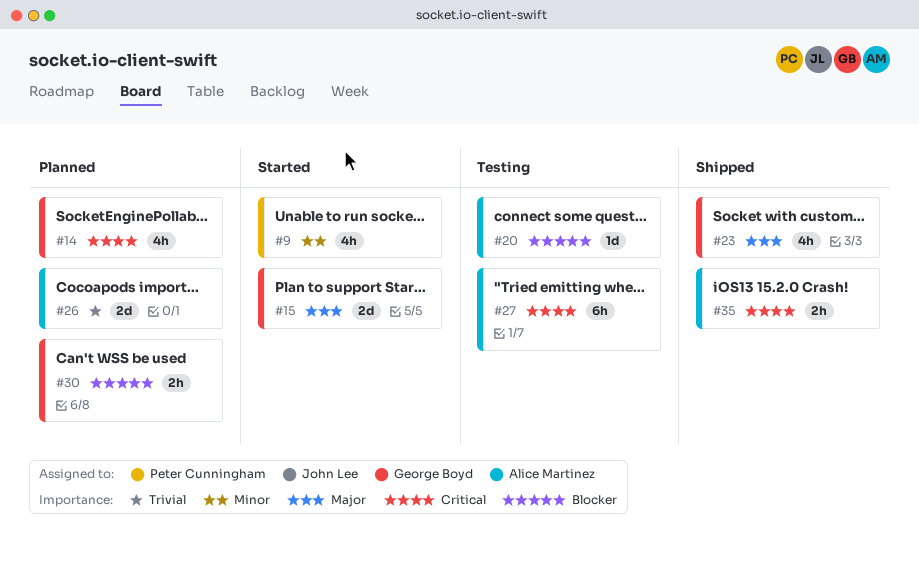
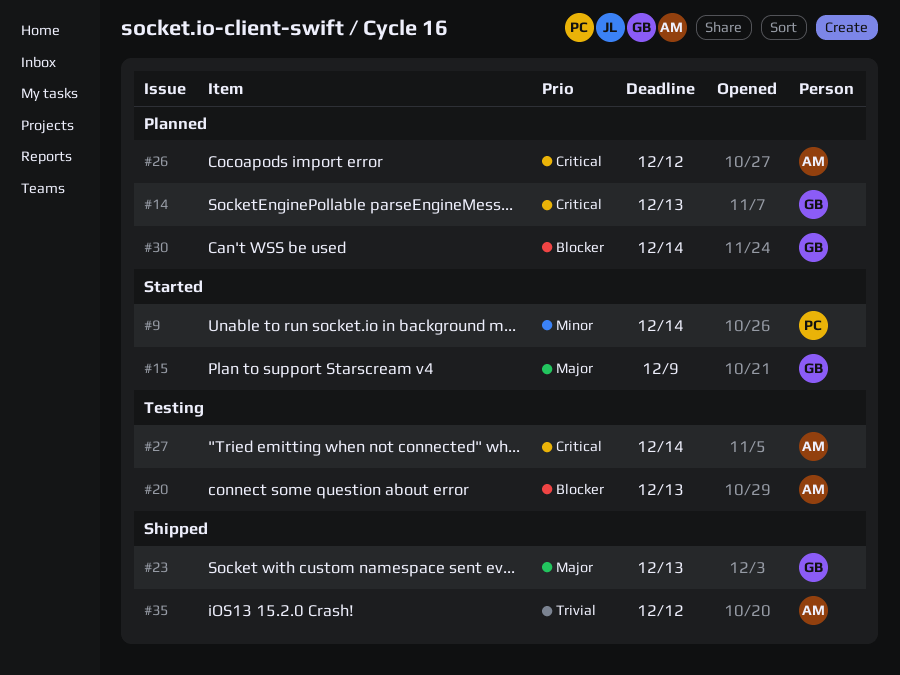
#26, priority: Trivial -> Critical
#35, priority: Critical -> Trivial

